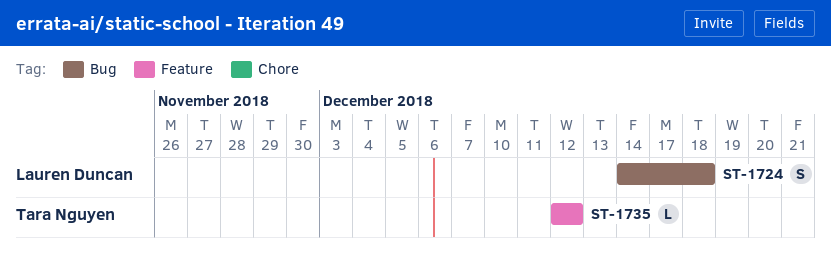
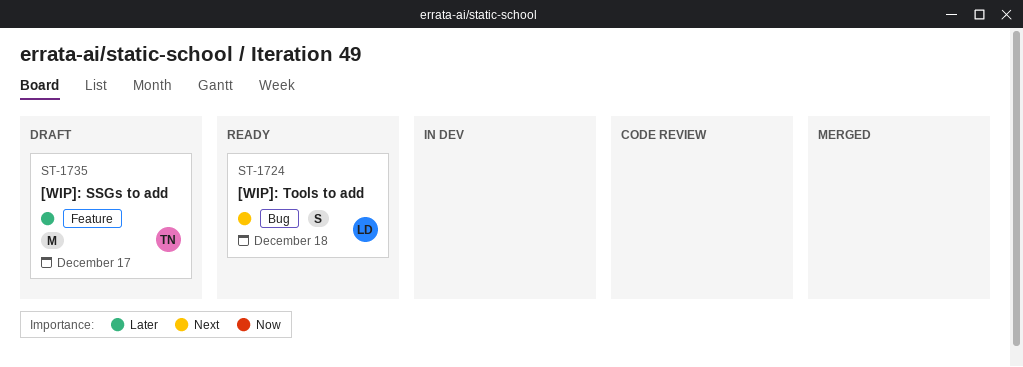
ST-1735, estimate: L -> M
ST-1735, due: Dec 12 -> Dec 17

